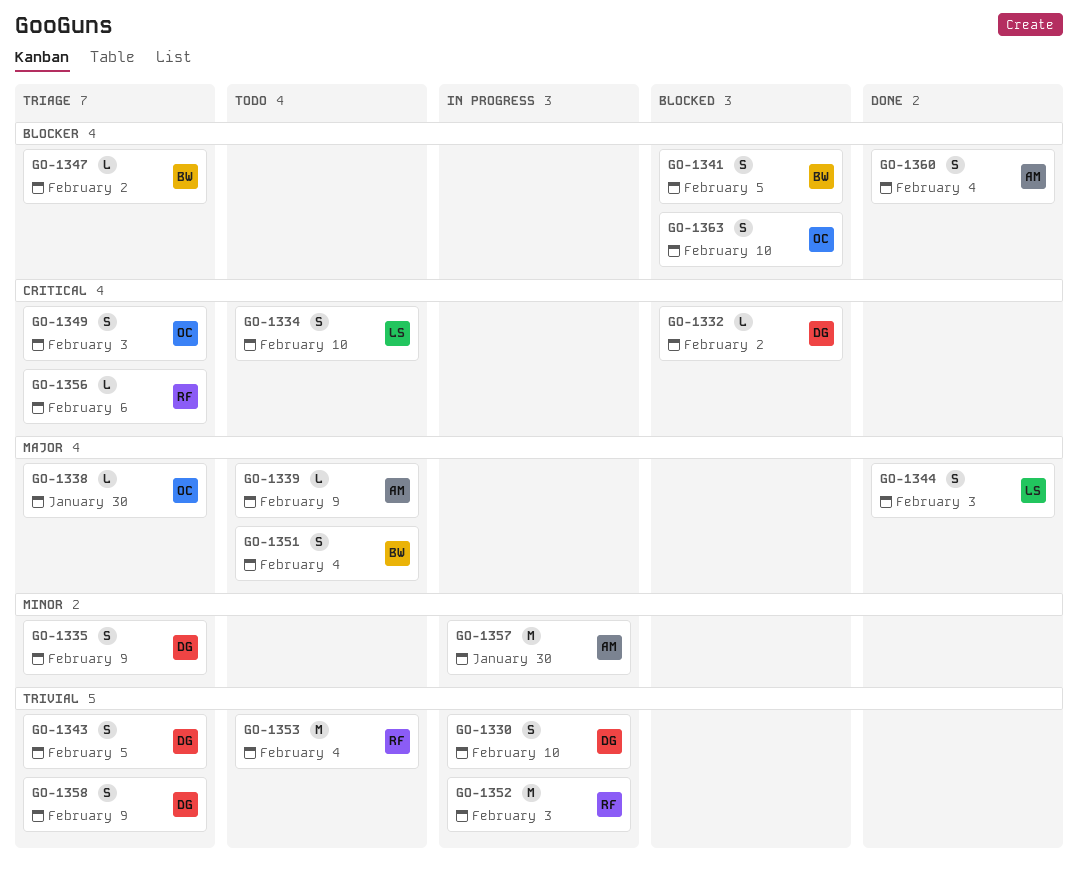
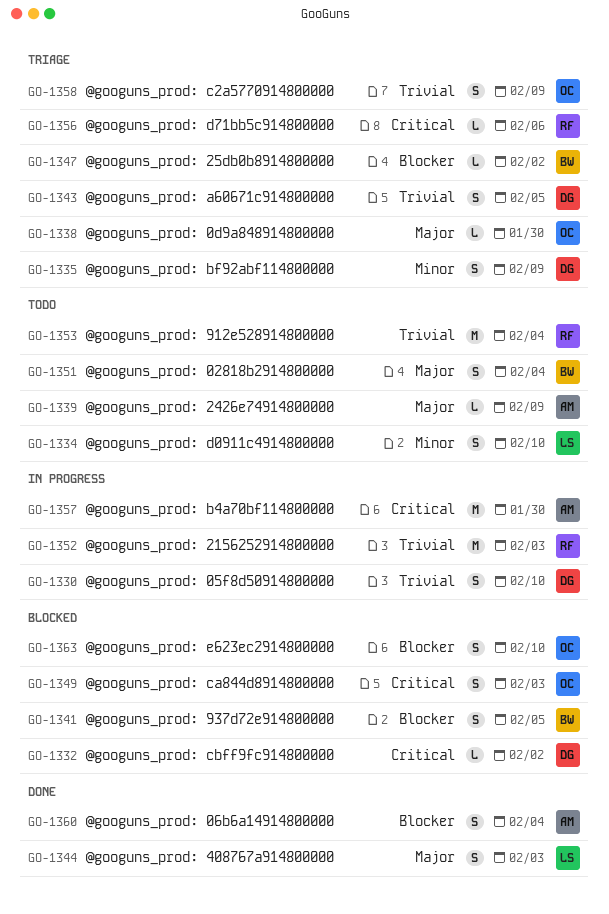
GO-1334, priority: Critical -> Minor
GO-1349, status: Triage -> Blocked
GO-1357, priority: Minor -> Critical
GO-1358, owner: DG -> OC

